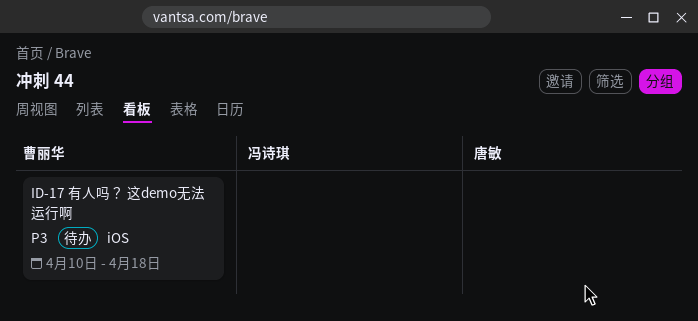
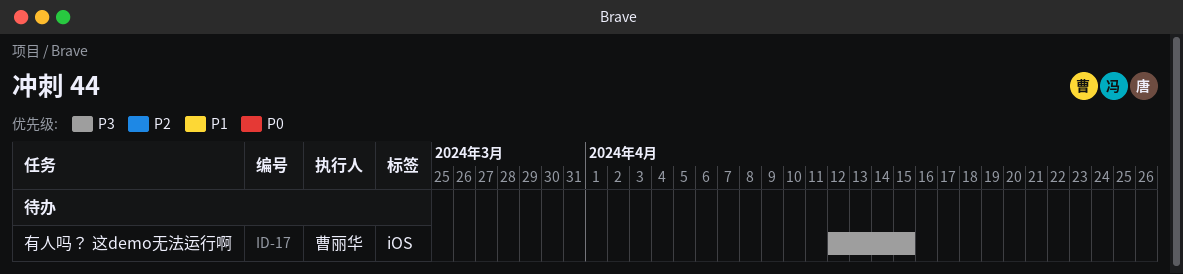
ID-17, start: Apr 10 -> Apr 12
ID-17, due: Apr 18 -> Apr 15

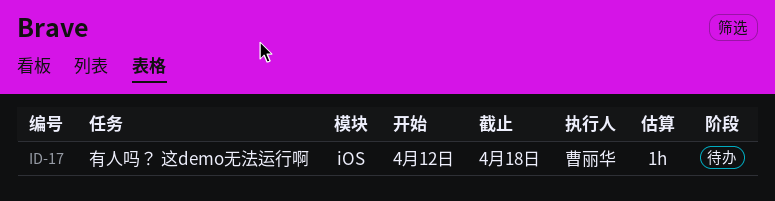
ID-17, due: Apr 15 -> Apr 18

